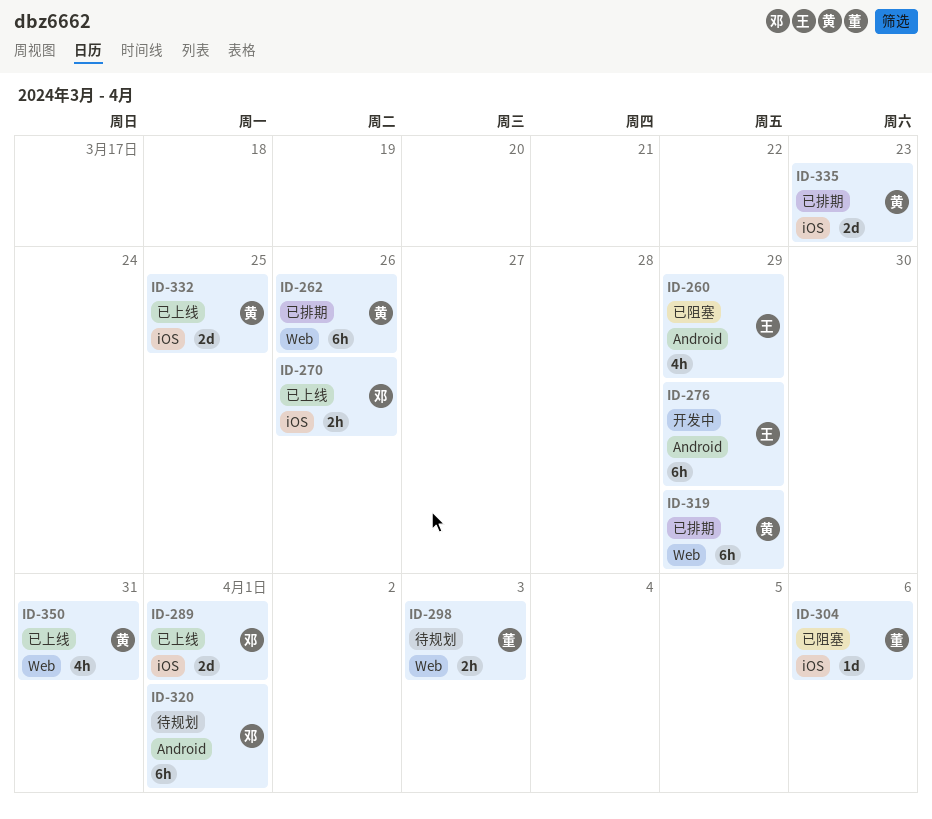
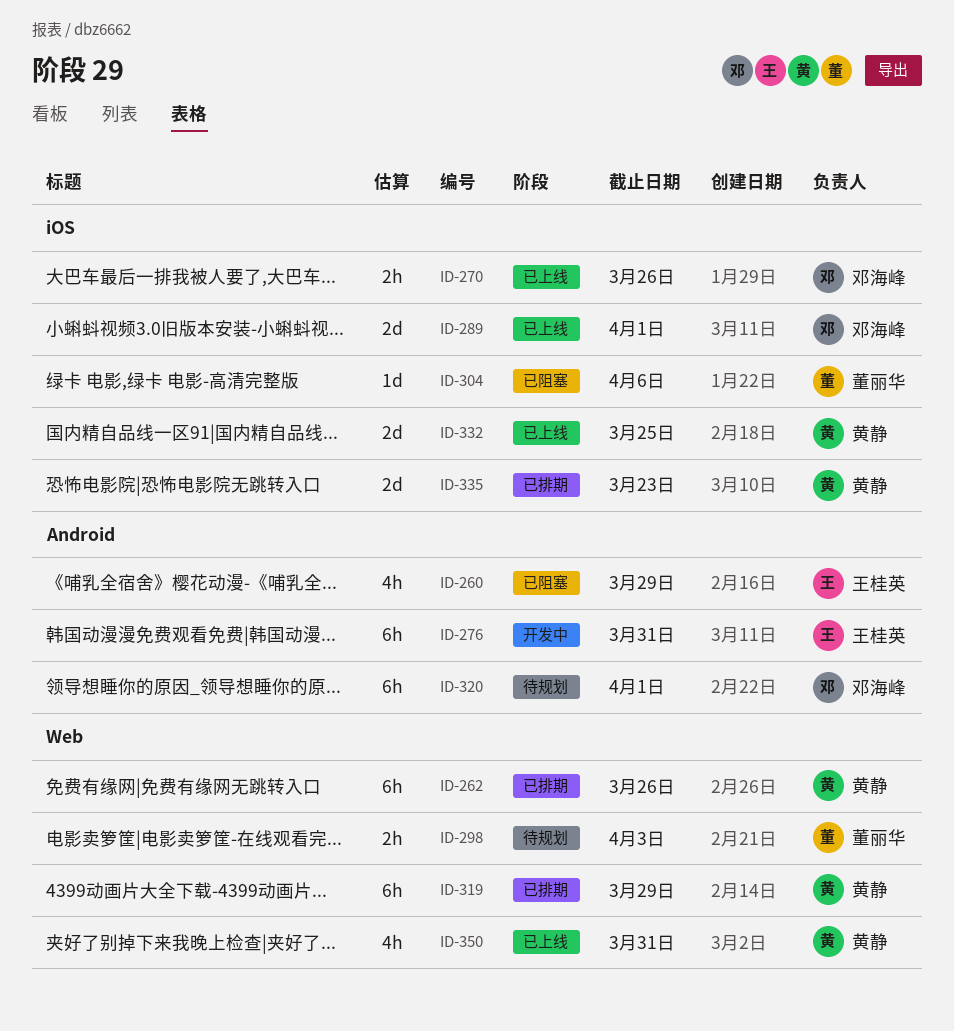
ID-276, due: Mar 29 -> Mar 31

